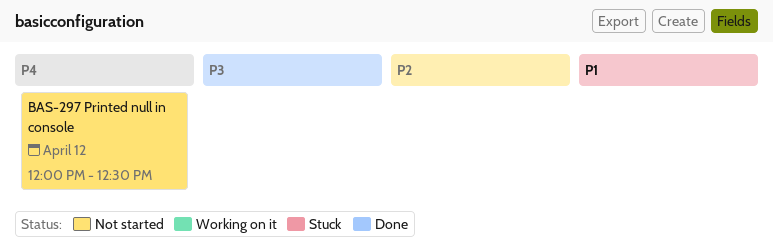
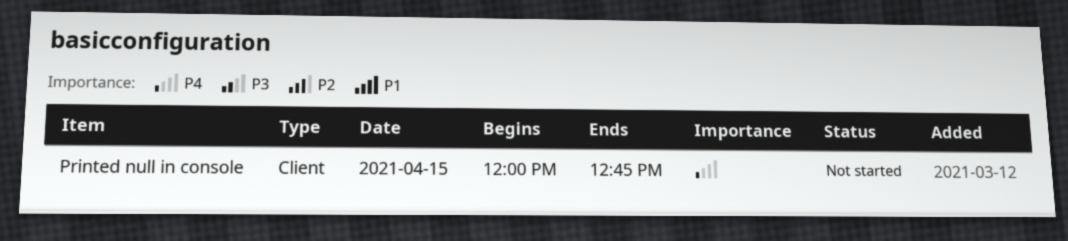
Printed null in console, day: Apr 12 -> Apr 15
Printed null in console, ends: 12:30 -> 12:45

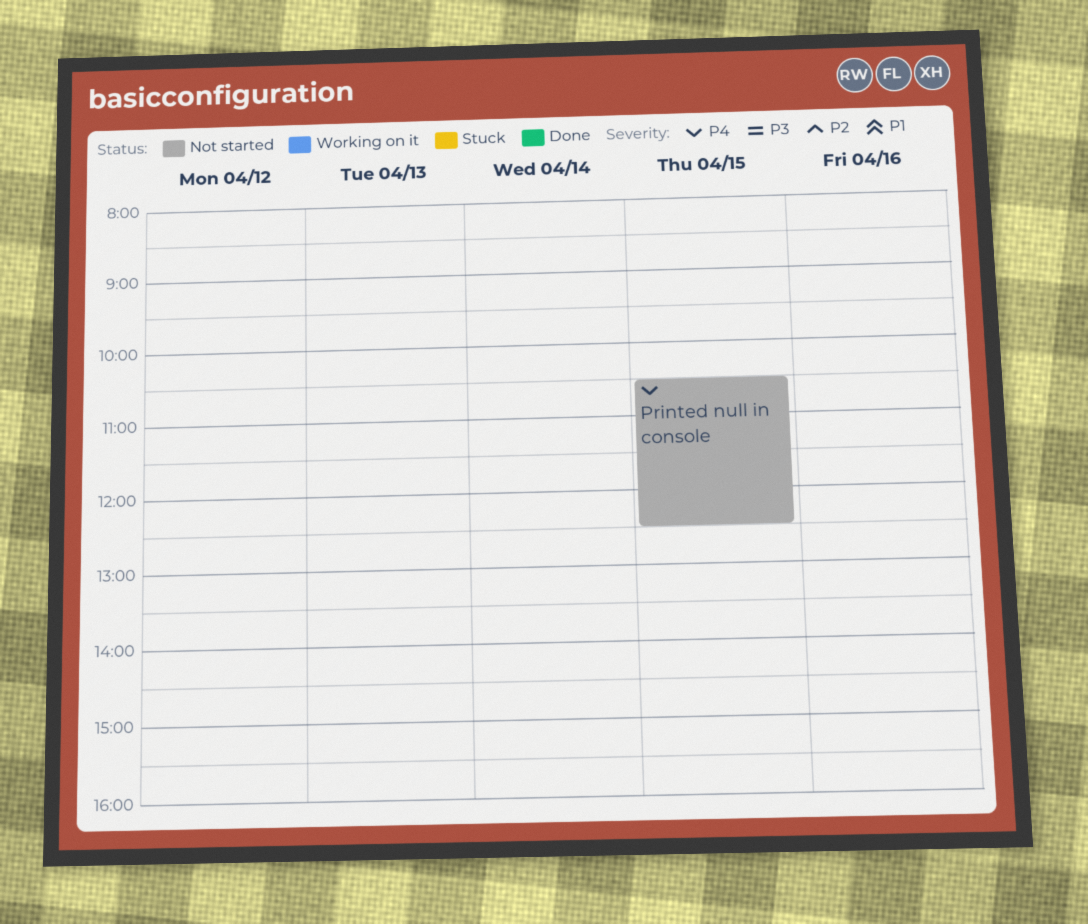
Printed null in console, begins: 12:00 -> 10:30
Printed null in console, ends: 12:45 -> 12:30

